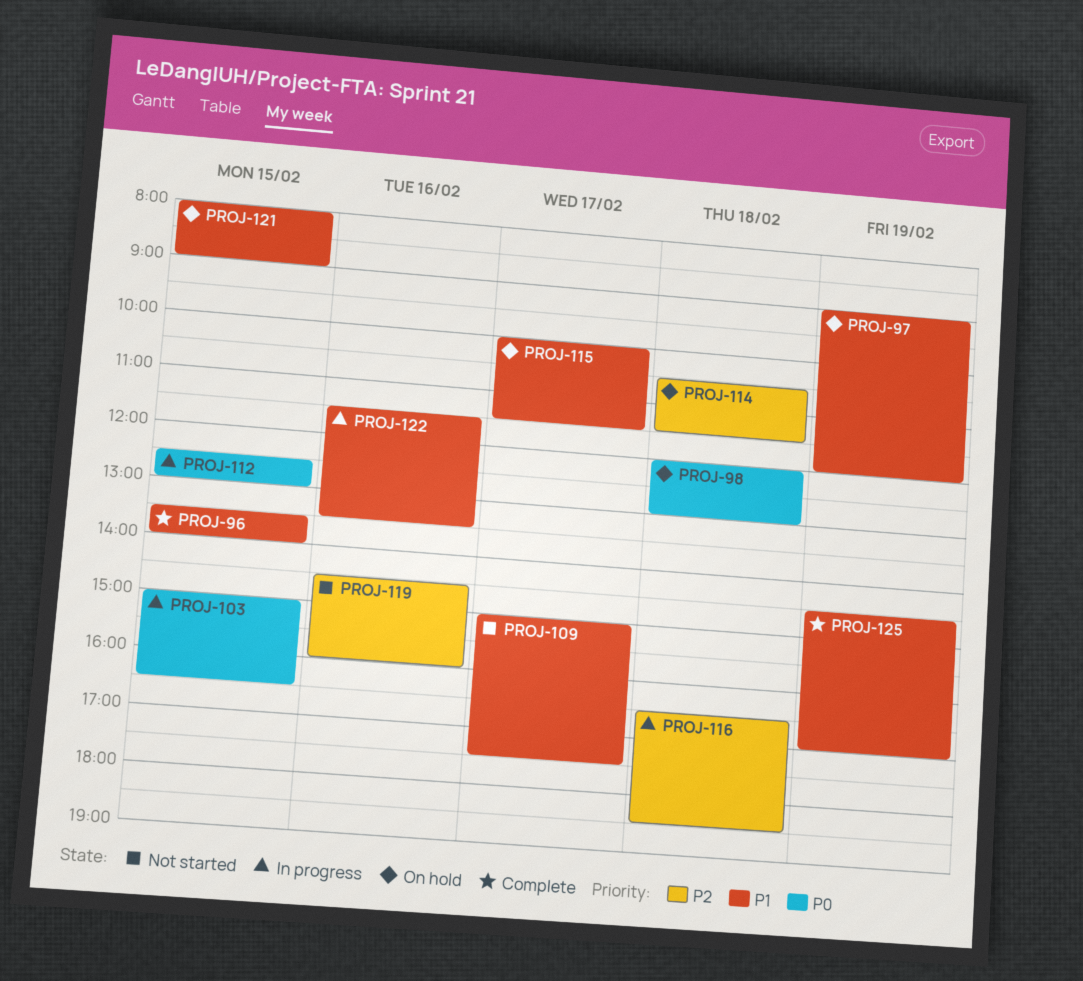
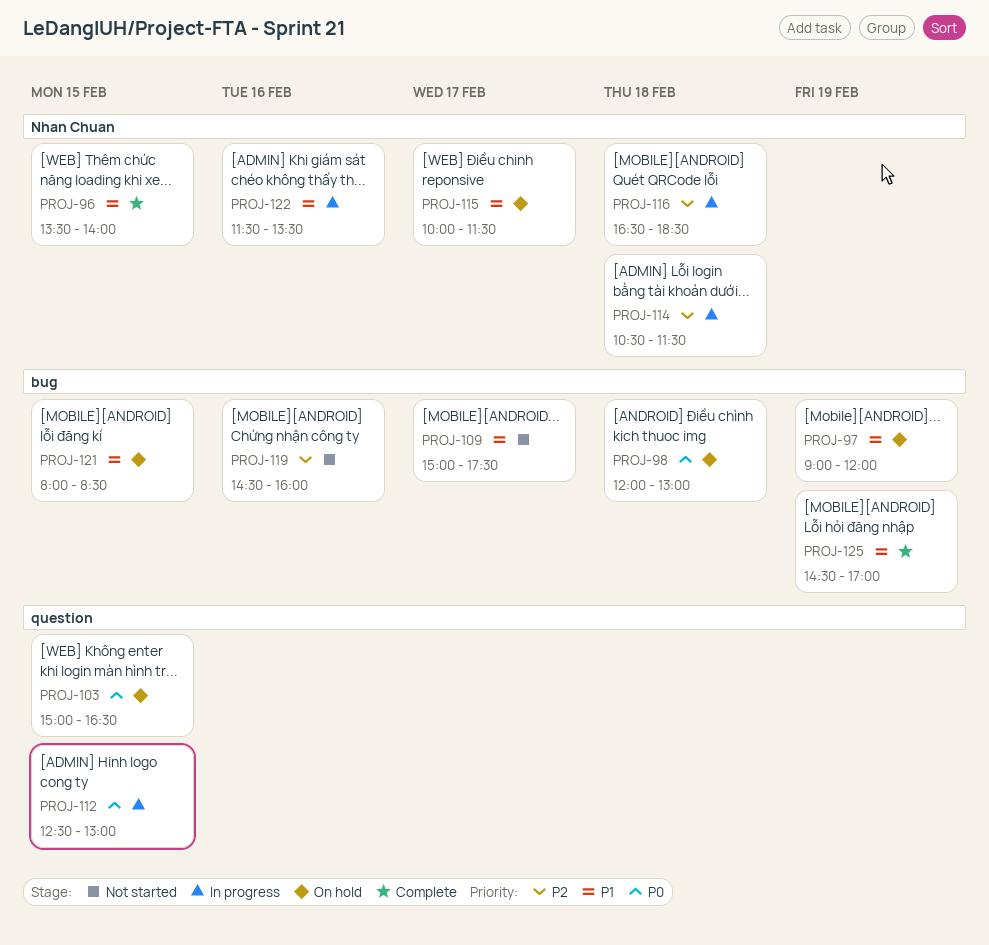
PROJ-103, status: In progress -> On hold
PROJ-114, status: On hold -> In progress
PROJ-121, ends: 09:00 -> 08:30

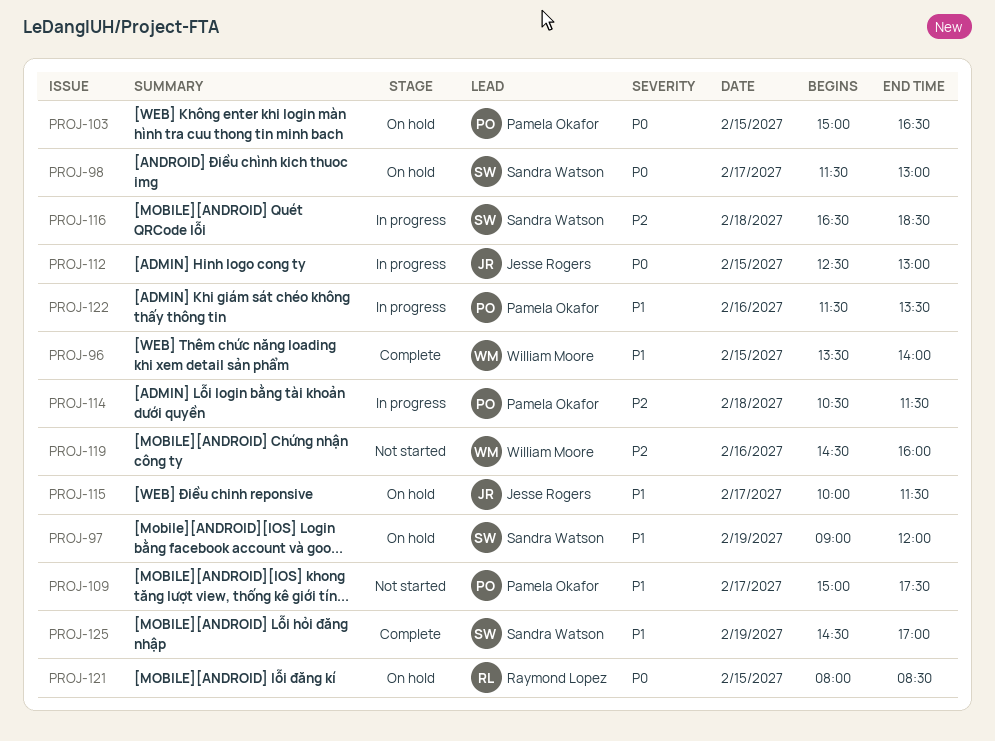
PROJ-98, day: Feb 18 -> Feb 17
PROJ-98, begins: 12:00 -> 11:30
PROJ-121, priority: P1 -> P0

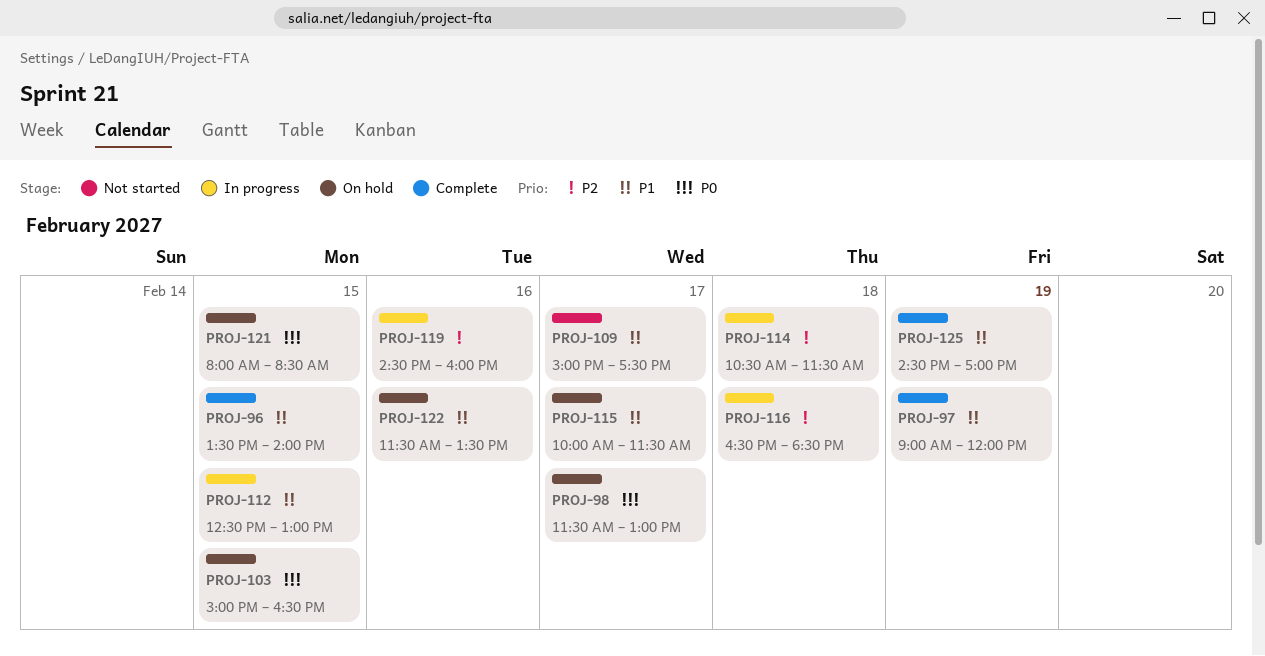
PROJ-97, status: On hold -> Complete
PROJ-112, priority: P0 -> P1
PROJ-119, status: Not started -> In progress
PROJ-122, status: In progress -> On hold

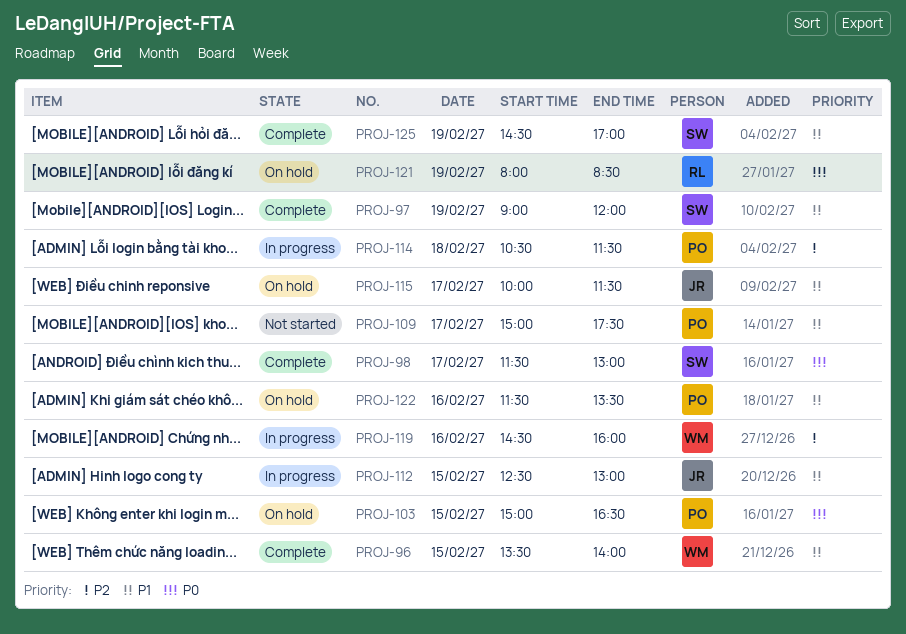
PROJ-98, status: On hold -> Complete
PROJ-116: present -> none
PROJ-121, day: Feb 15 -> Feb 19

